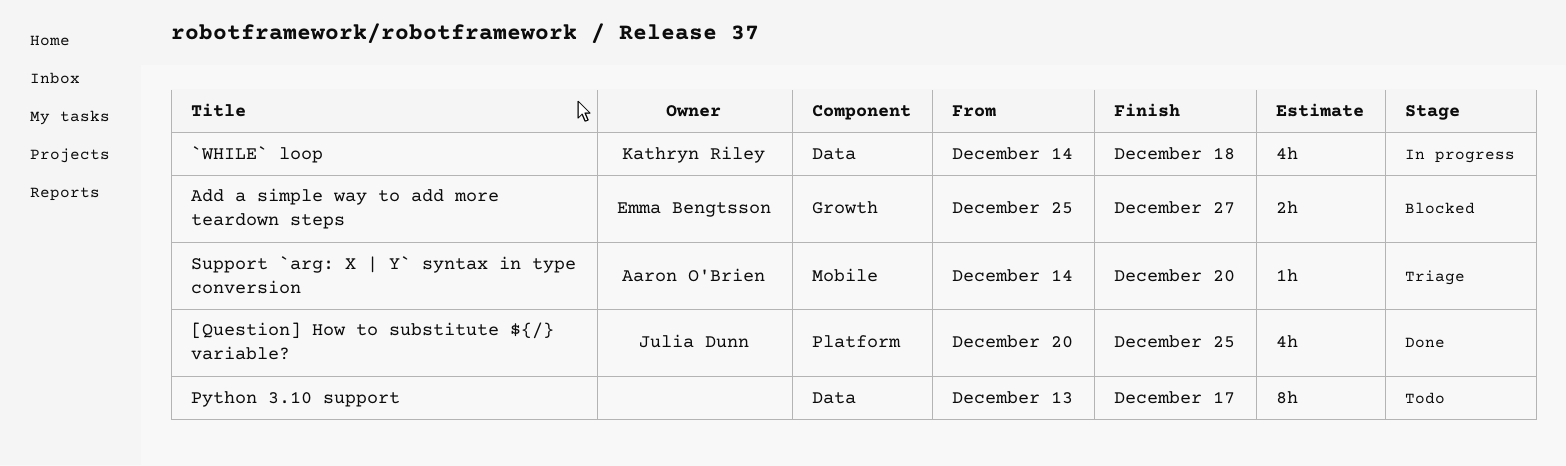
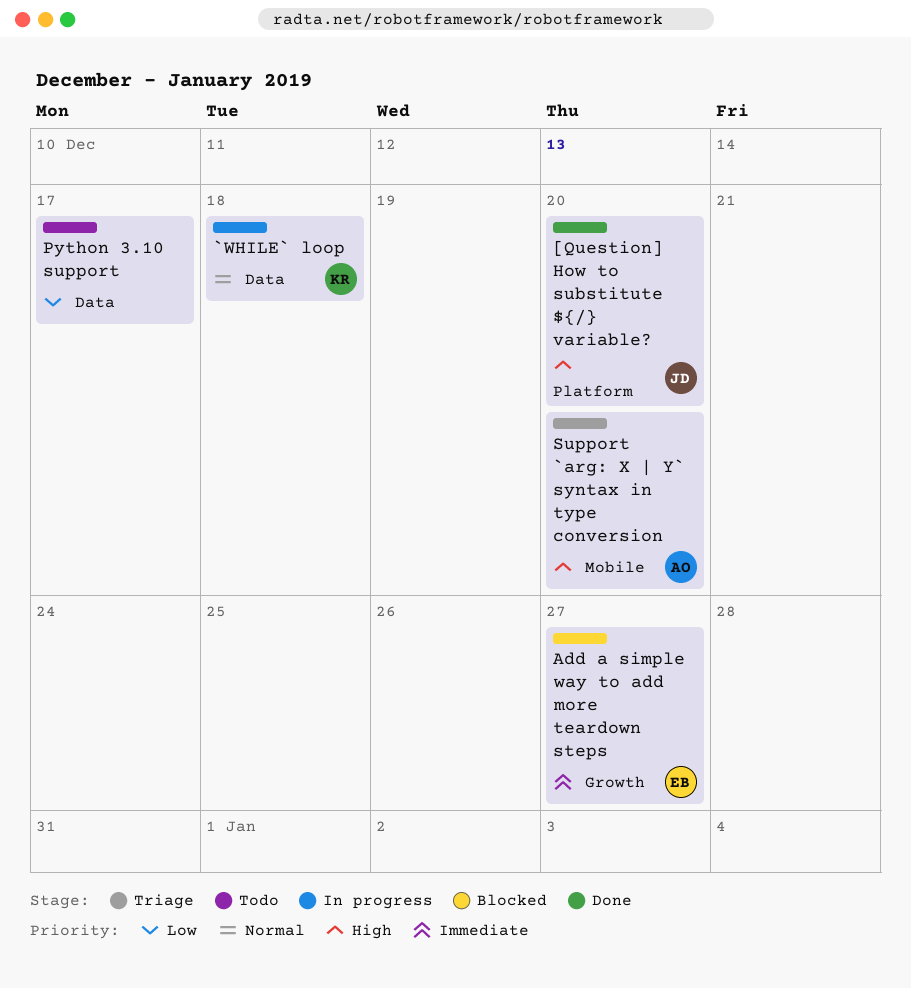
[Question] How to substitute ${/} variable?, due: Dec 25 -> Dec 20

